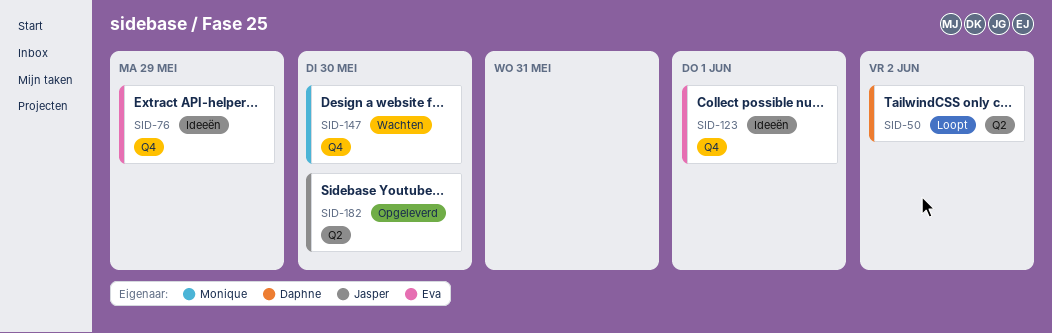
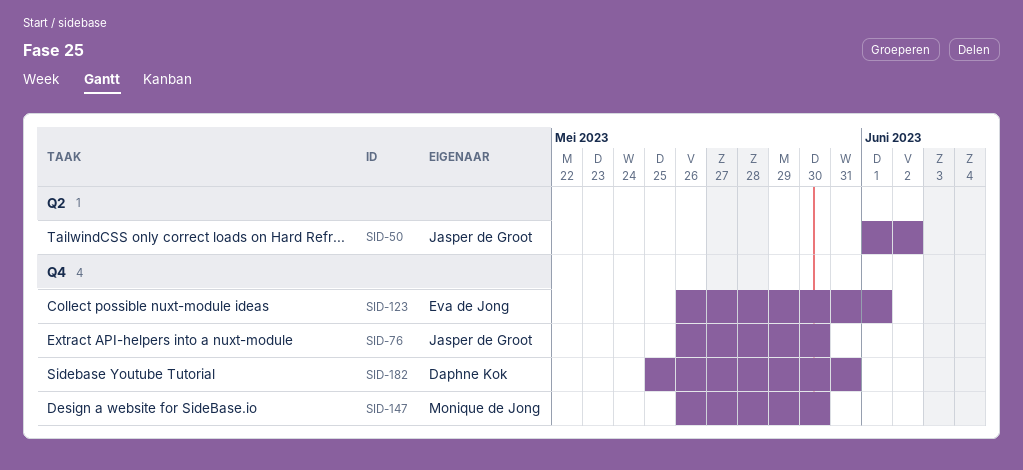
SID-50, owner: Daphne Kok -> Jasper de Groot
SID-76, owner: Eva de Jong -> Jasper de Groot
SID-76, due: May 29 -> May 30
SID-182, owner: Jasper de Groot -> Daphne Kok
SID-182, label: Q2 -> Q4
SID-182, due: May 30 -> May 31

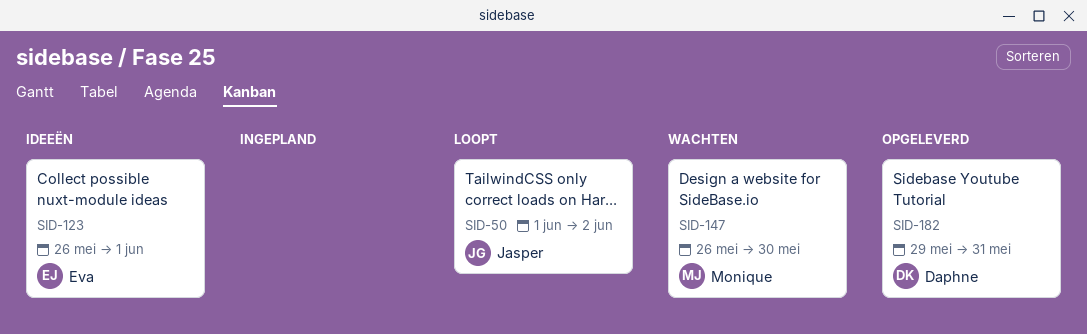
SID-76: present -> none
SID-182, start: May 25 -> May 29

